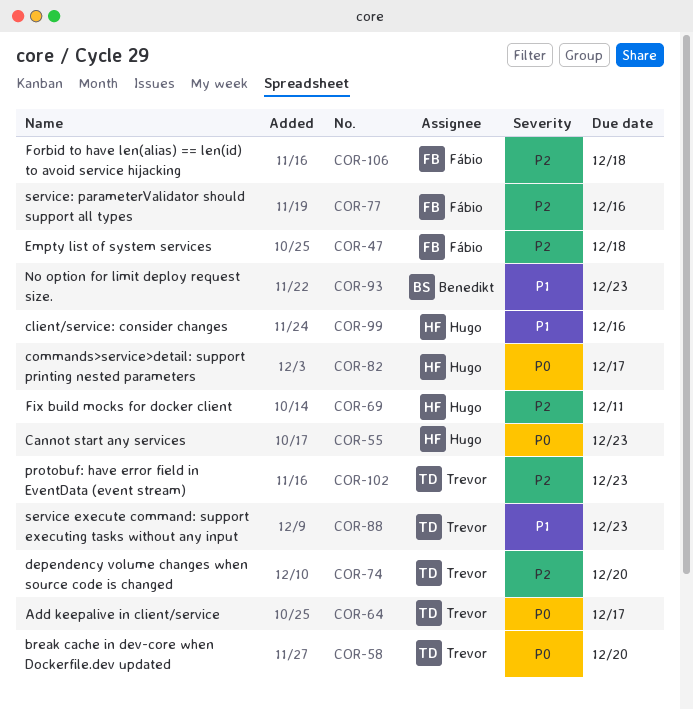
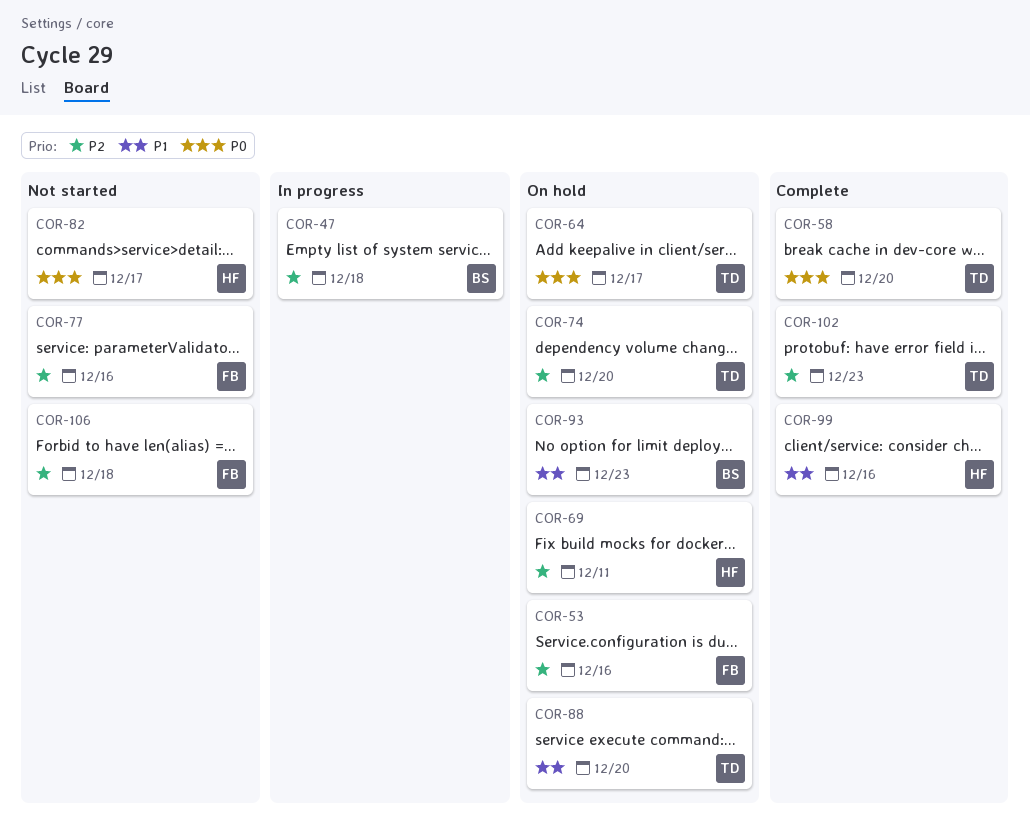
COR-47, owner: Fábio -> Benedikt
COR-53: none -> present
COR-55: present -> none
COR-88, due: Dec 23 -> Dec 20

